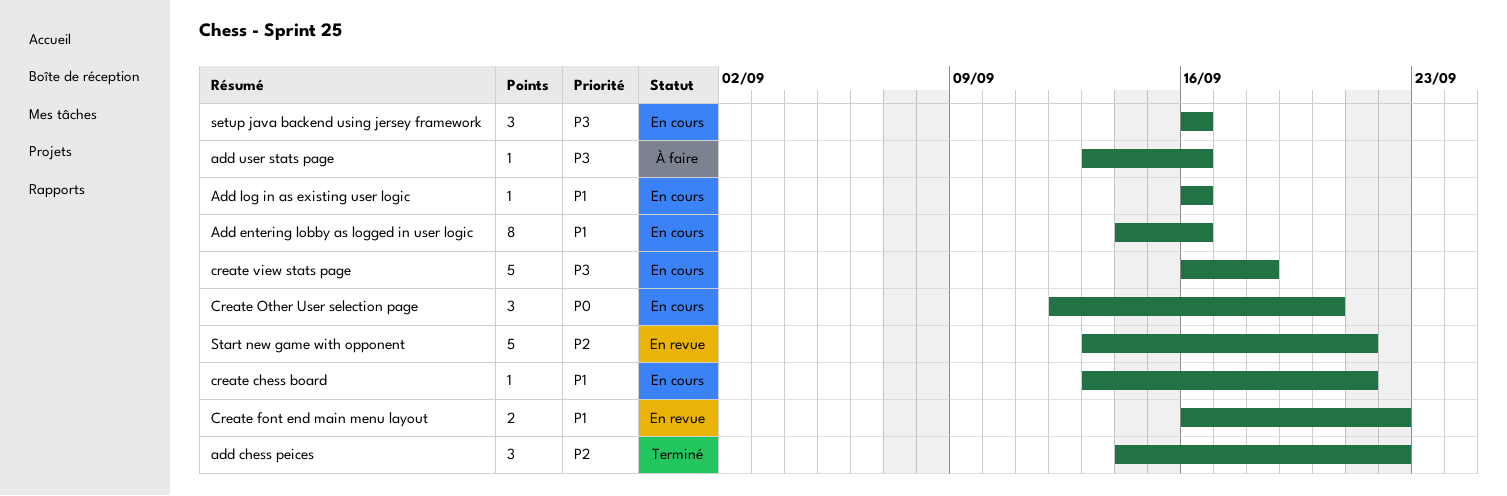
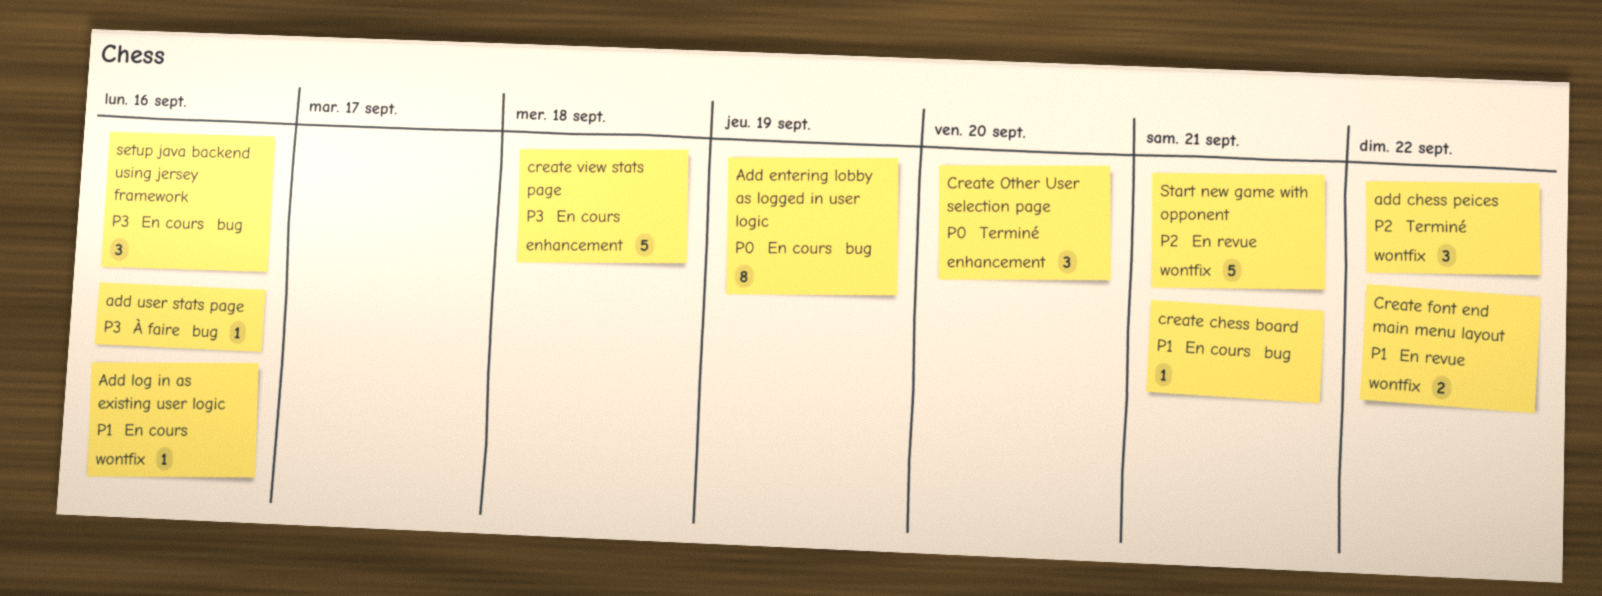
Add entering lobby as logged in user logic, priority: P1 -> P0
Add entering lobby as logged in user logic, due: Sep 16 -> Sep 19
Create Other User selection page, status: En cours -> Terminé

